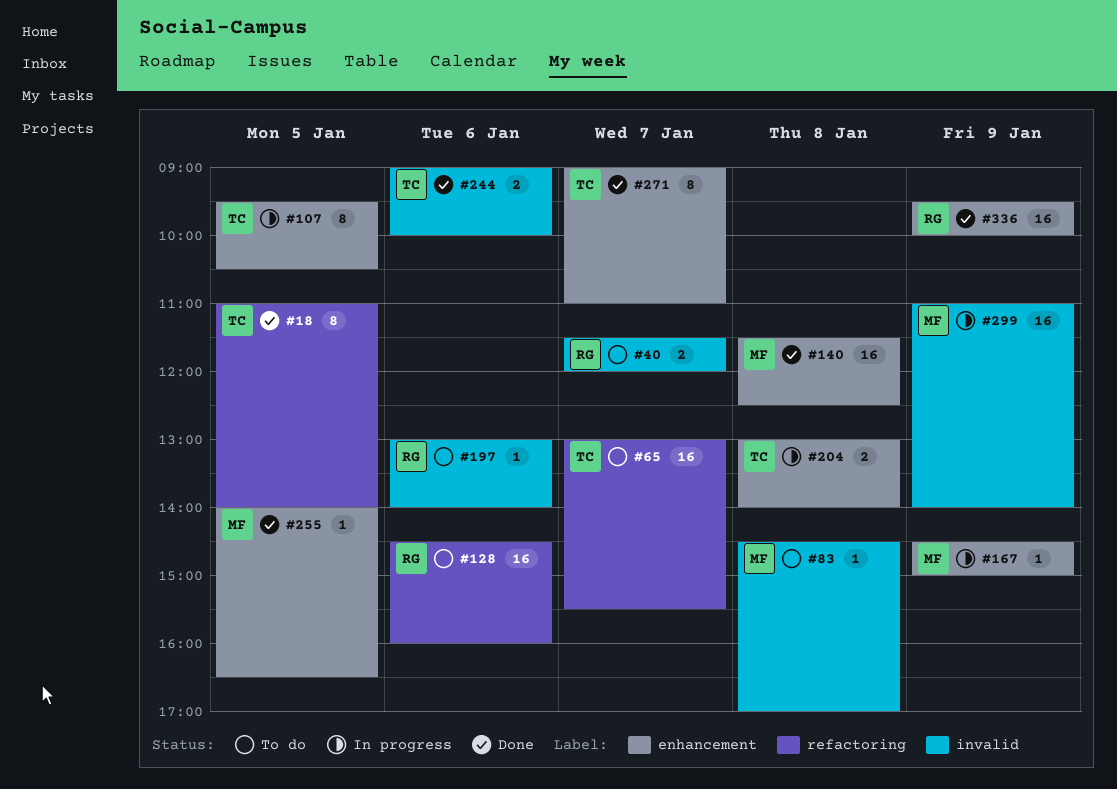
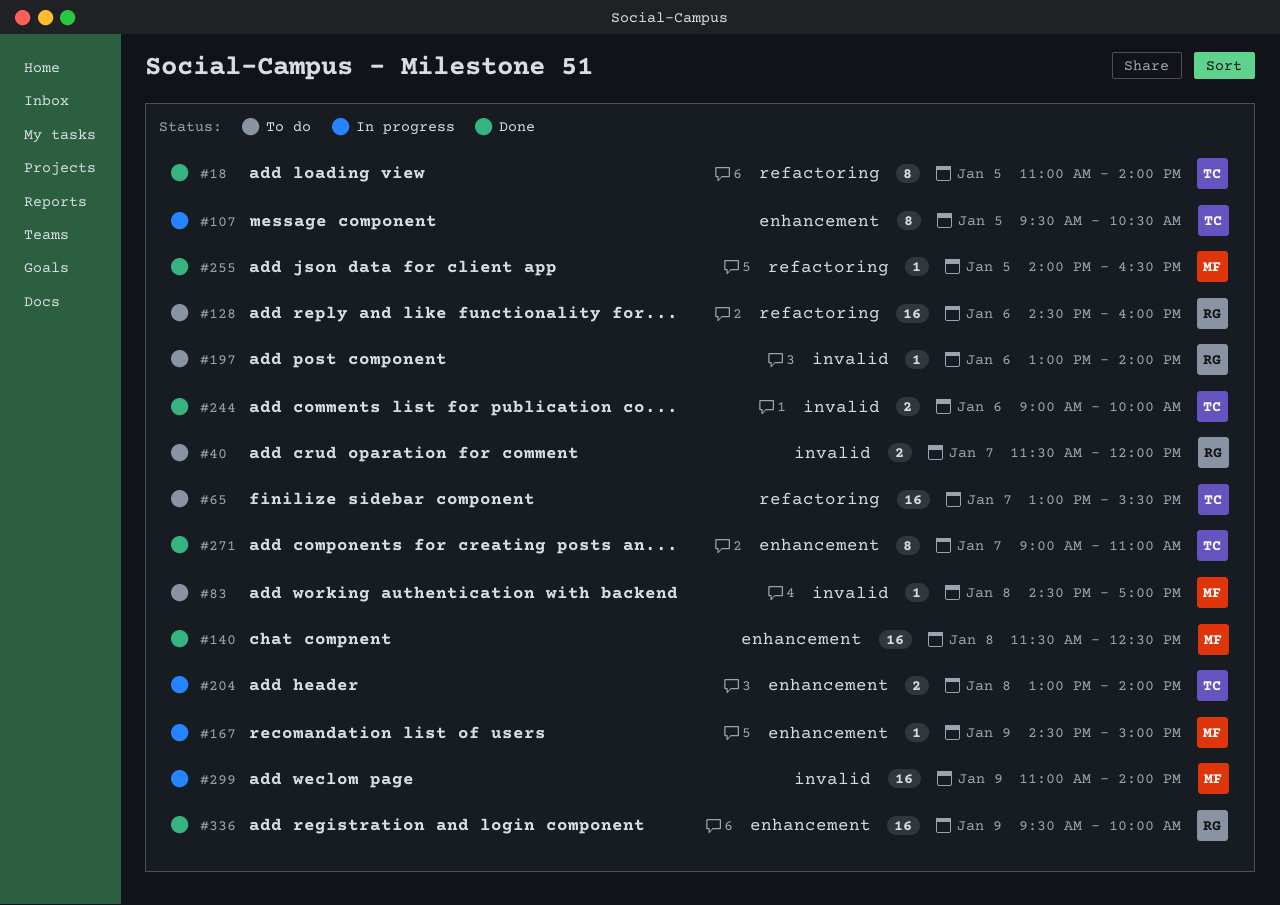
#255, label: enhancement -> refactoring

